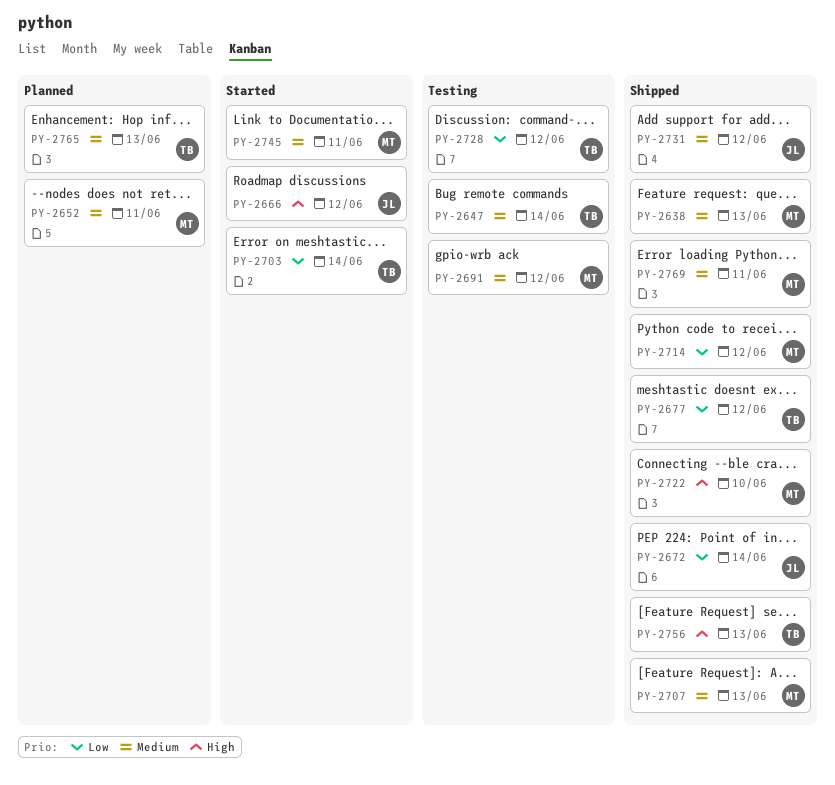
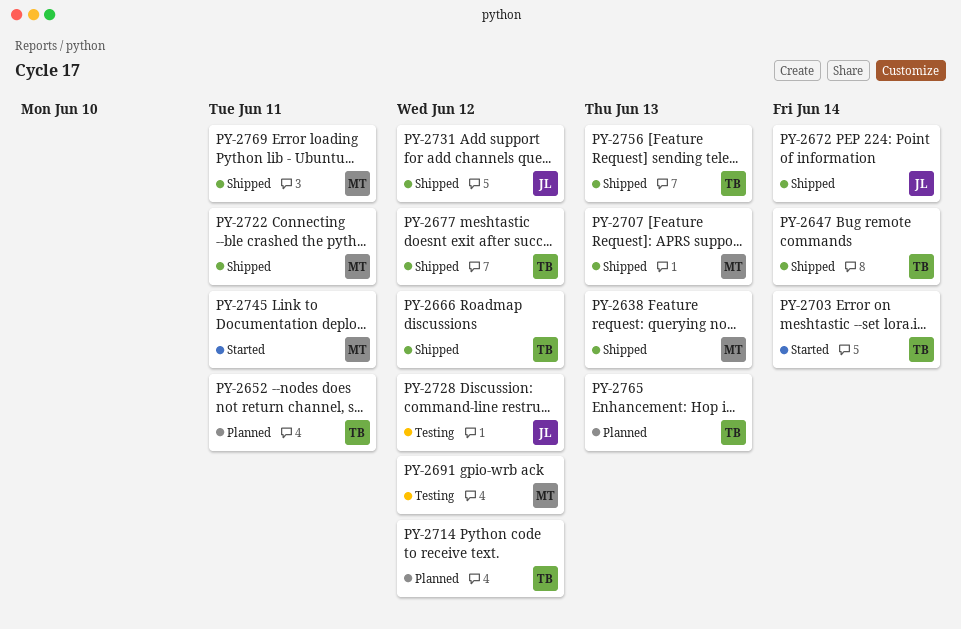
PY-2647, status: Testing -> Shipped
PY-2652, owner: MT -> TB
PY-2666, status: Started -> Shipped
PY-2666, owner: JL -> TB
PY-2714, status: Shipped -> Planned
PY-2714, owner: MT -> TB
PY-2722, due: Jun 10 -> Jun 11
PY-2728, owner: TB -> JL

